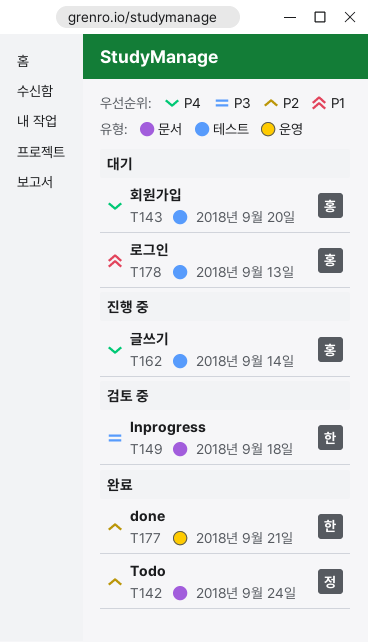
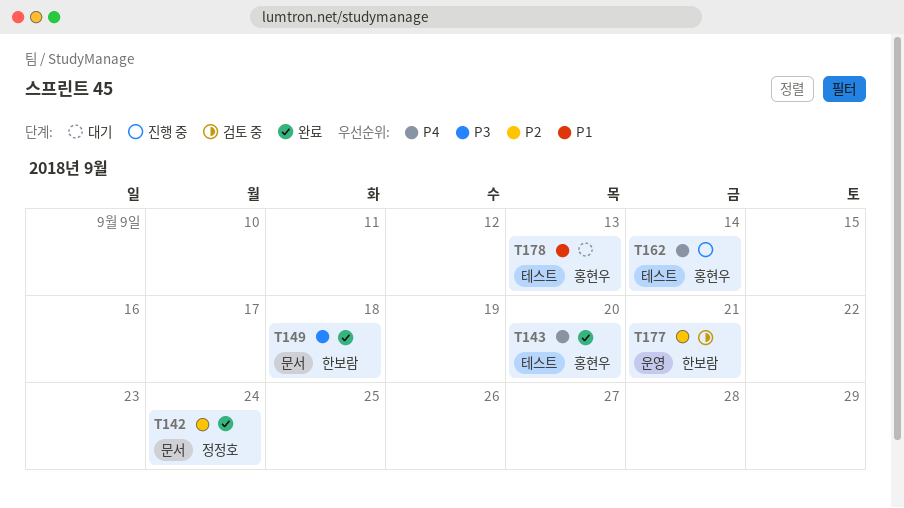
T143, status: 대기 -> 완료
T149, status: 검토 중 -> 완료
T177, status: 완료 -> 검토 중

